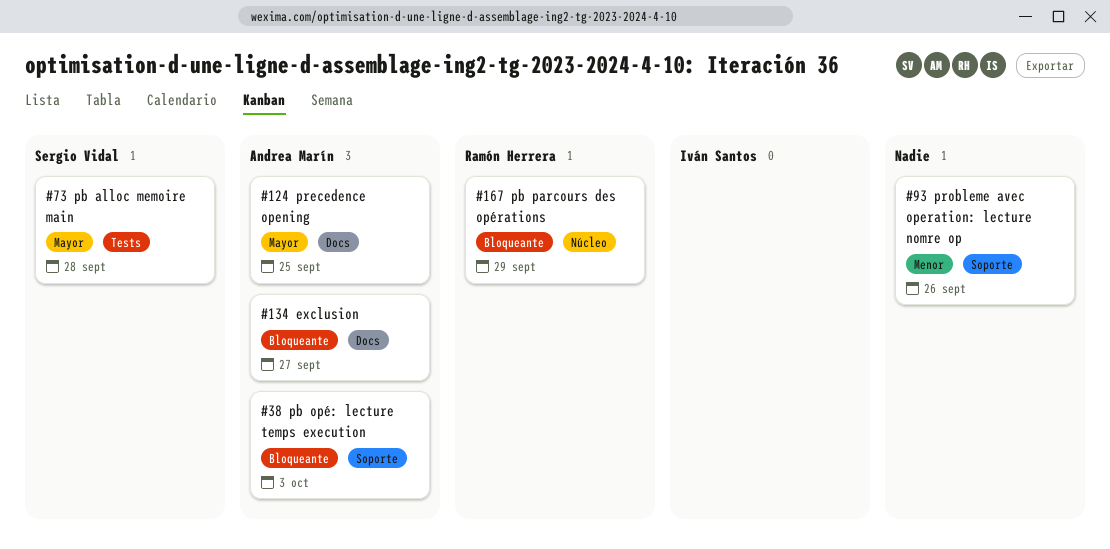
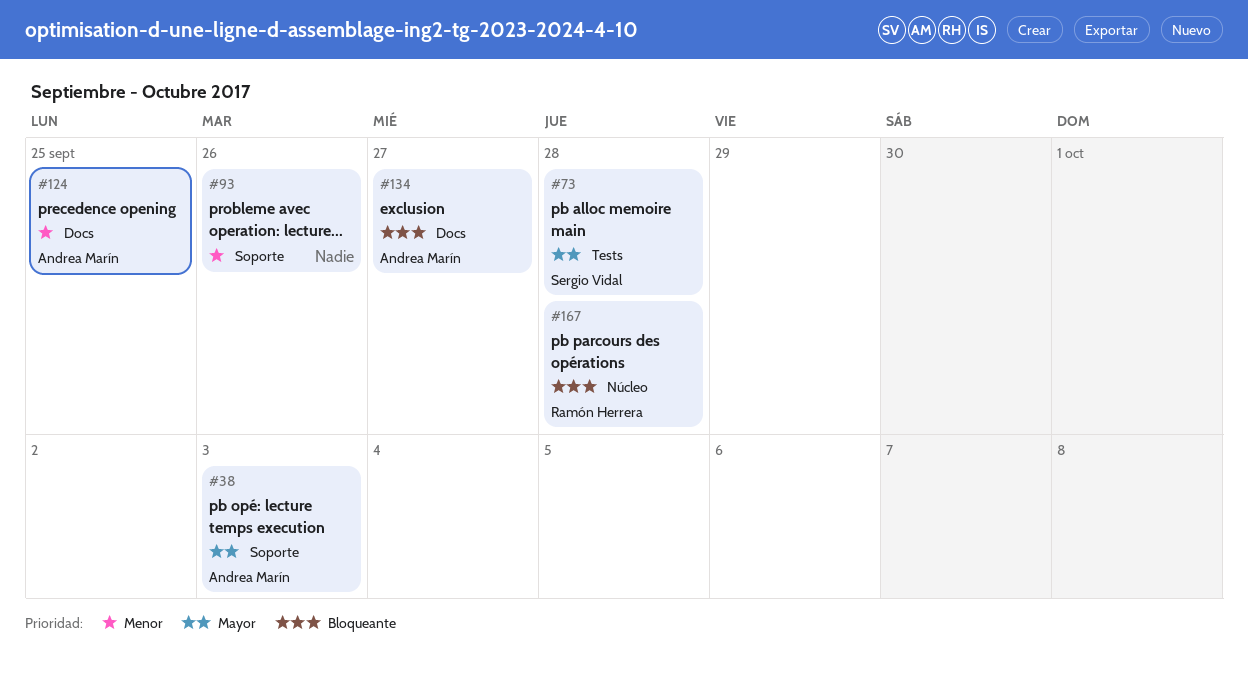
#38, priority: Bloqueante -> Mayor
#124, priority: Mayor -> Menor
#167, due: Sep 29 -> Sep 28

